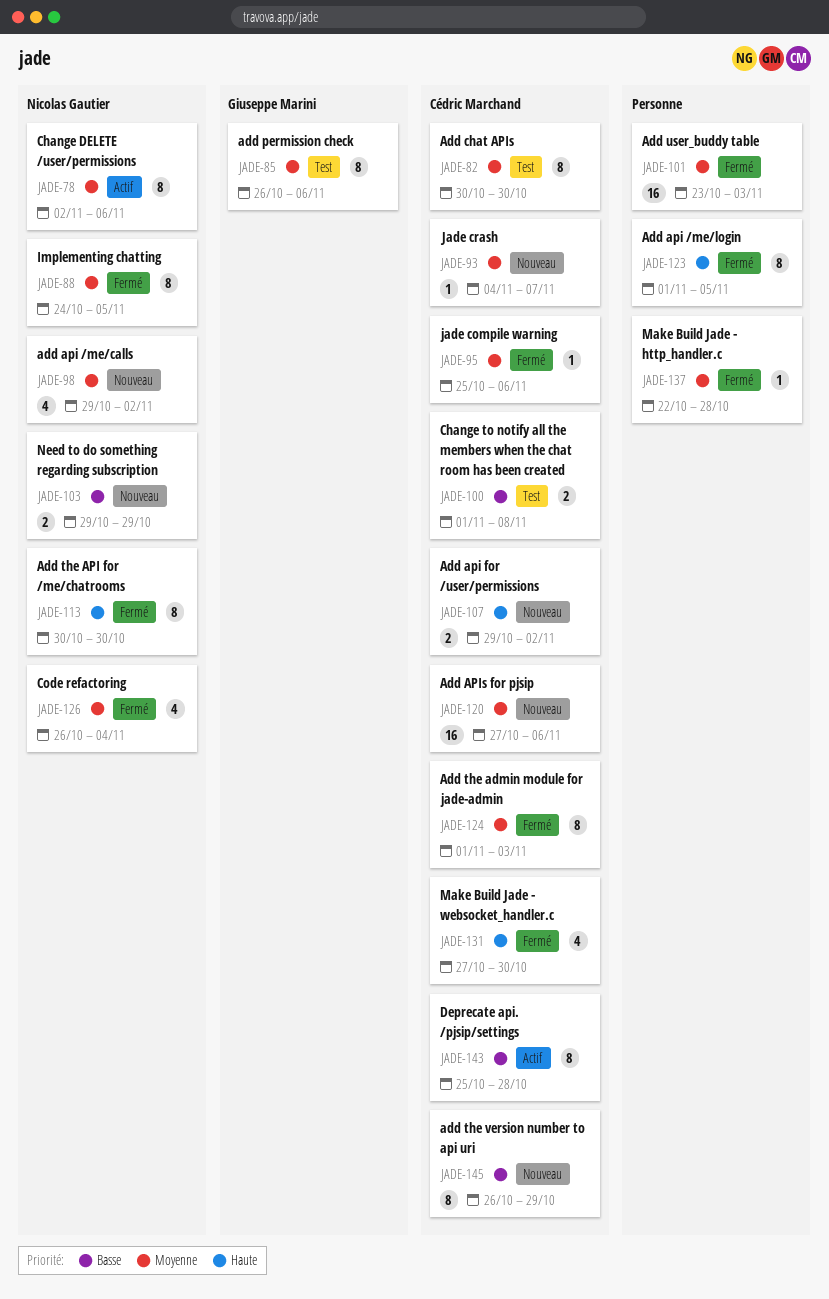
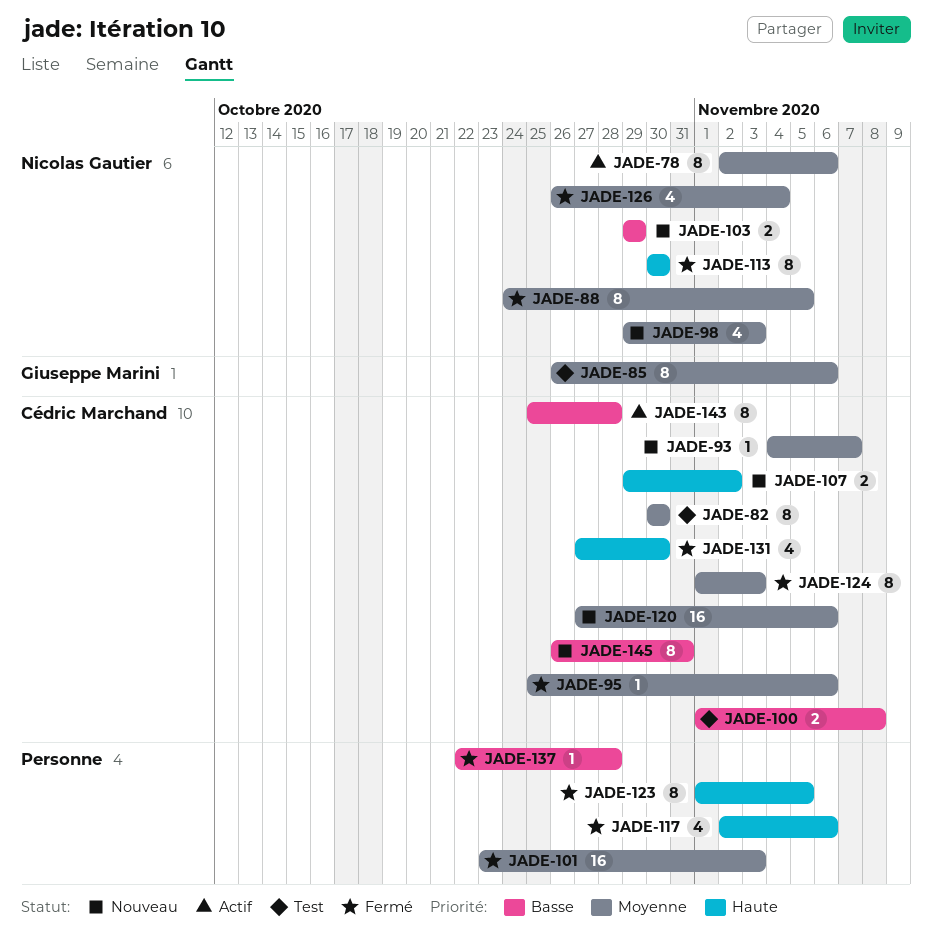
JADE-98, due: Nov 2 -> Nov 3
JADE-117: none -> present
JADE-137, priority: Moyenne -> Basse
JADE-145, due: Oct 29 -> Oct 31

